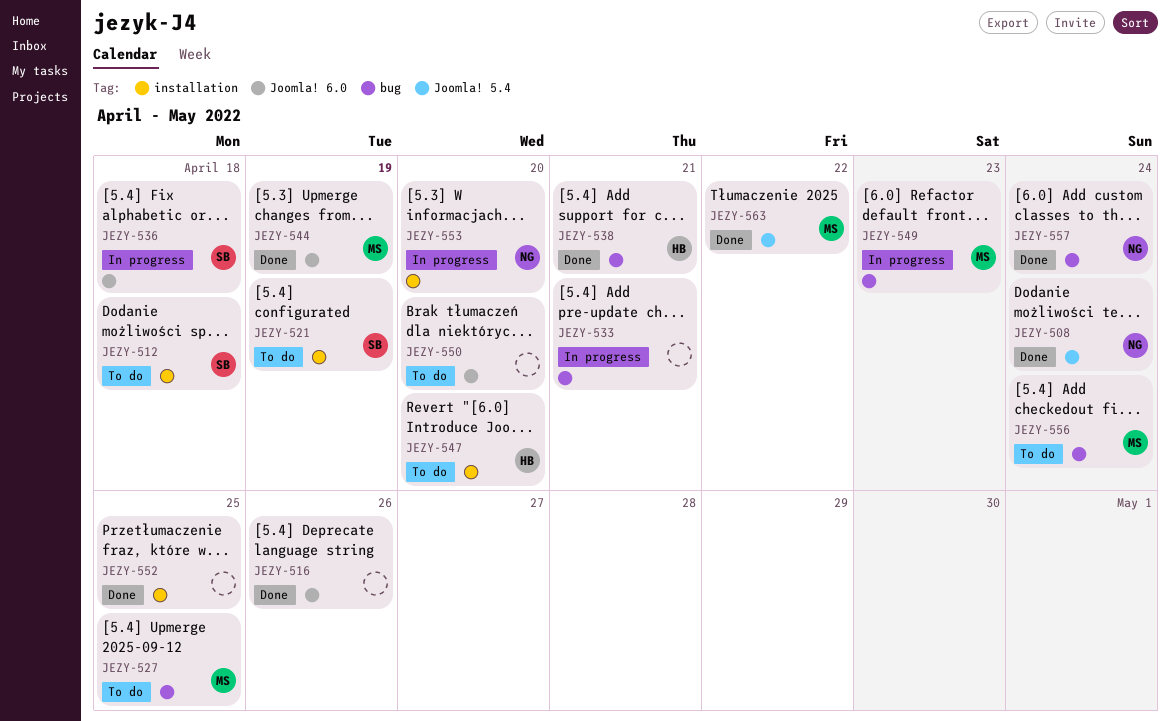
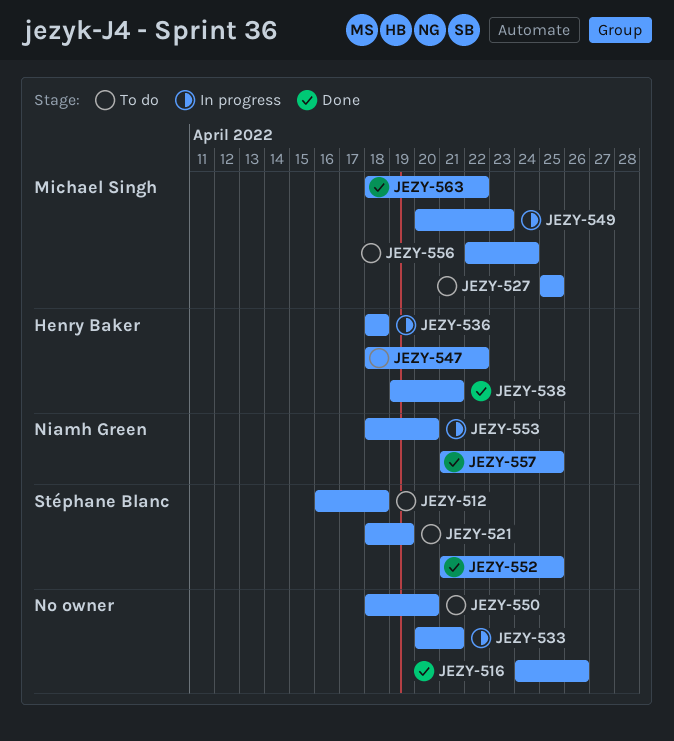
JEZY-508: present -> none
JEZY-536, owner: Stéphane Blanc -> Henry Baker
JEZY-544: present -> none
JEZY-547, due: Apr 20 -> Apr 22
JEZY-552, owner: none -> Stéphane Blanc
JEZY-557, due: Apr 24 -> Apr 25

